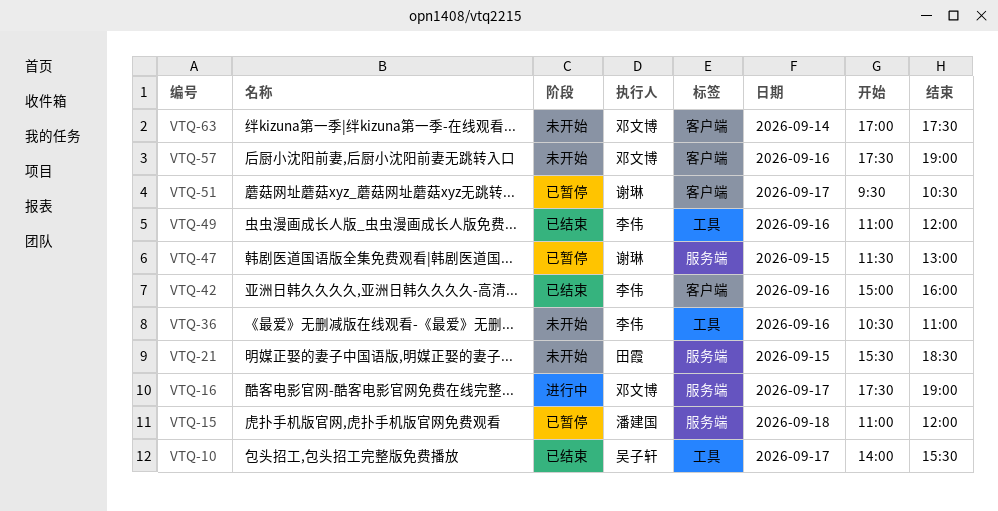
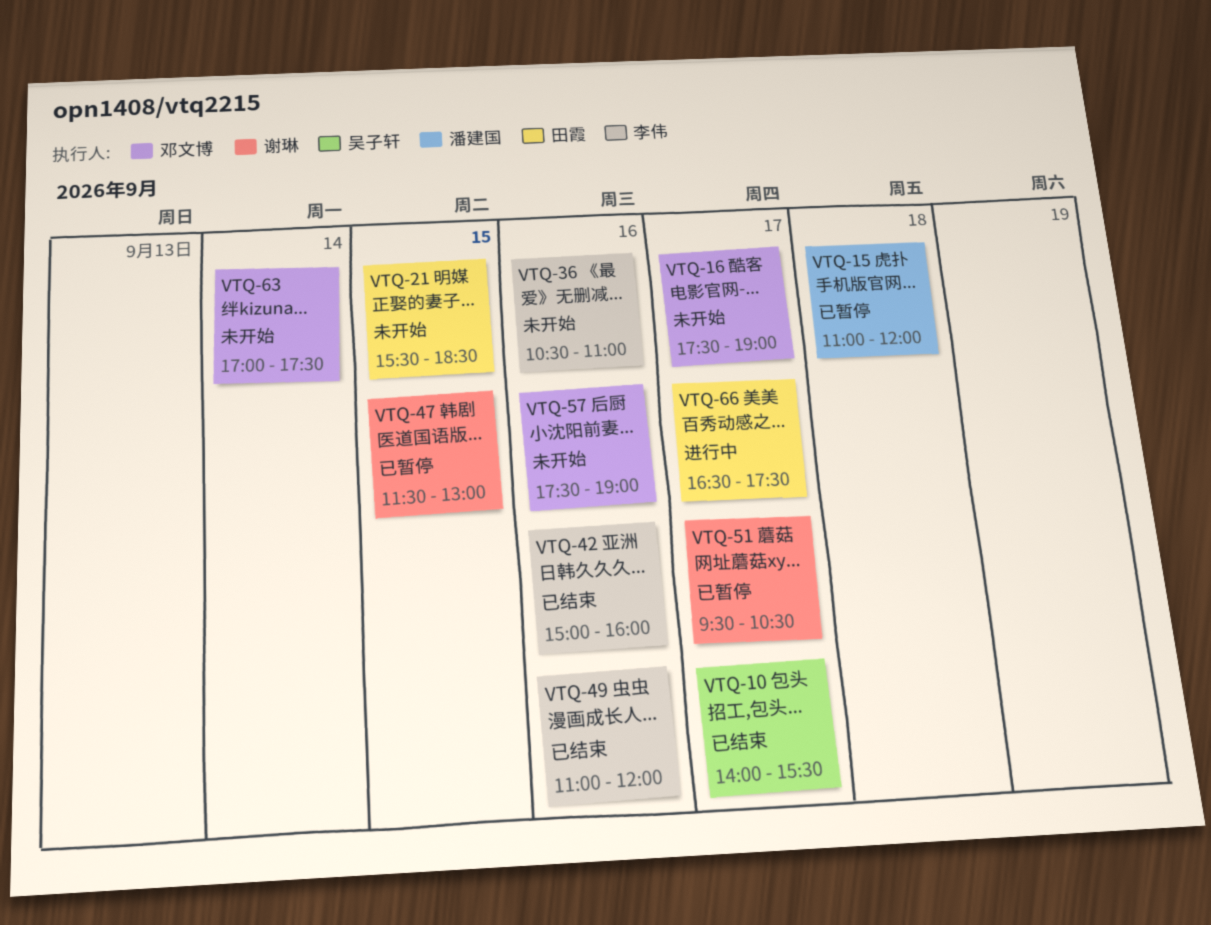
VTQ-16, status: 进行中 -> 未开始
VTQ-66: none -> present

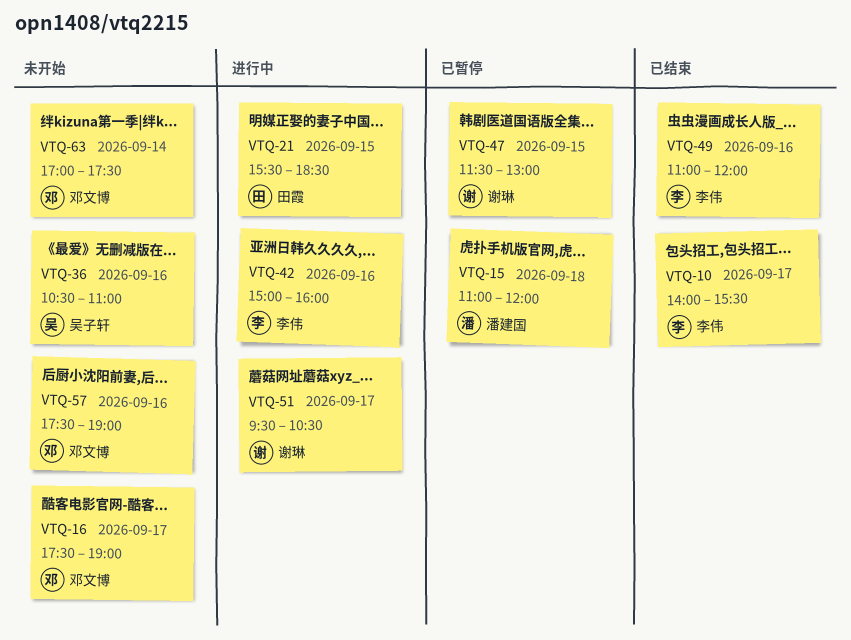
VTQ-10, owner: 吴子轩 -> 李伟
VTQ-21, status: 未开始 -> 进行中
VTQ-36, owner: 李伟 -> 吴子轩
VTQ-42, status: 已结束 -> 进行中
VTQ-51, status: 已暂停 -> 进行中
VTQ-66: present -> none

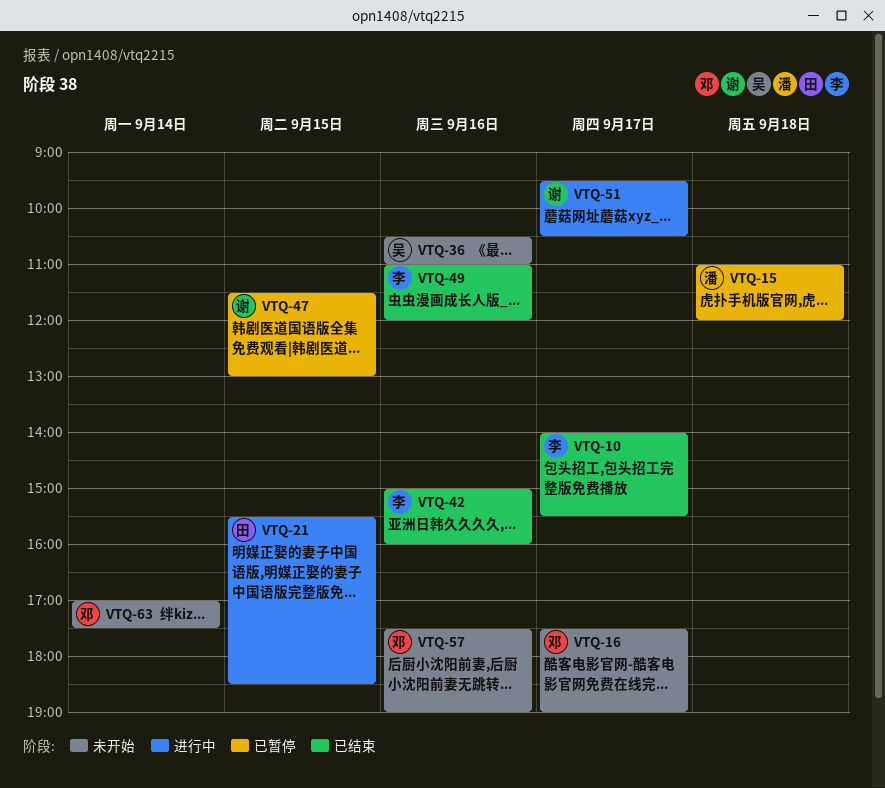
VTQ-42, status: 进行中 -> 已结束

